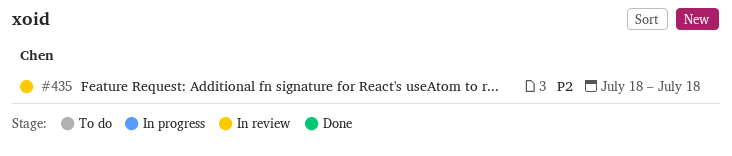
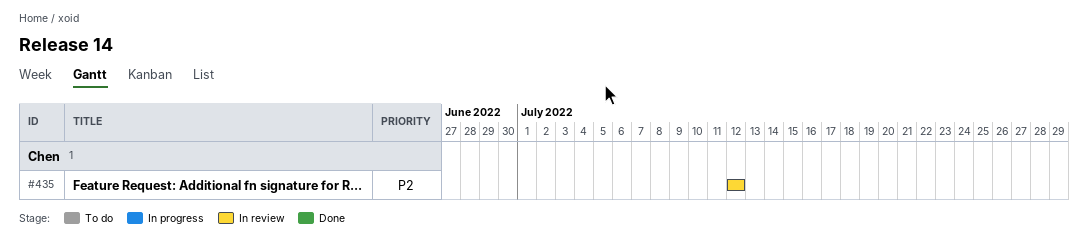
#435, start: Jul 18 -> Jul 12
#435, due: Jul 18 -> Jul 12

